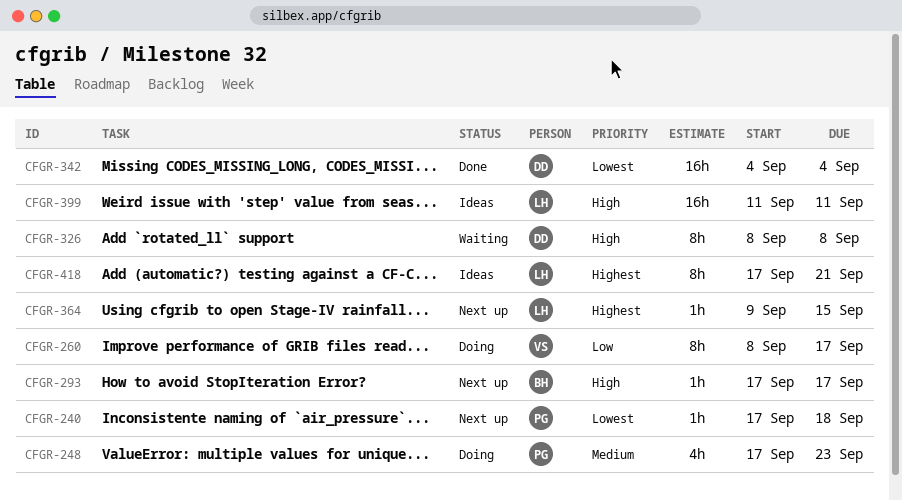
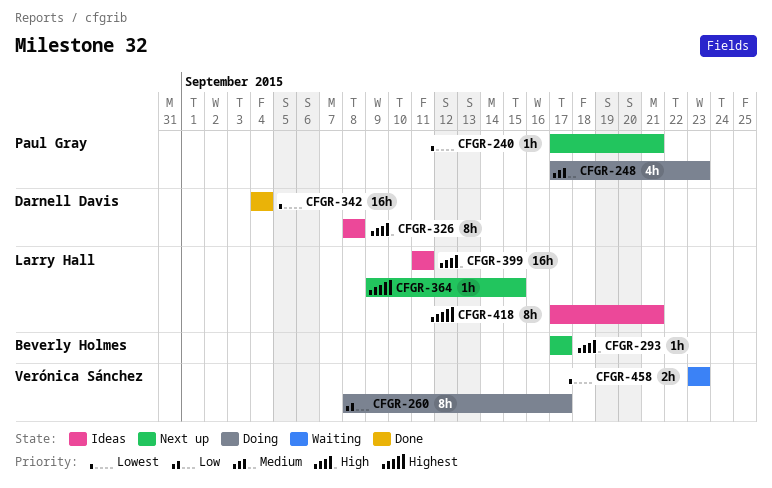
CFGR-240, due: Sep 18 -> Sep 21
CFGR-326, status: Waiting -> Ideas
CFGR-458: none -> present

